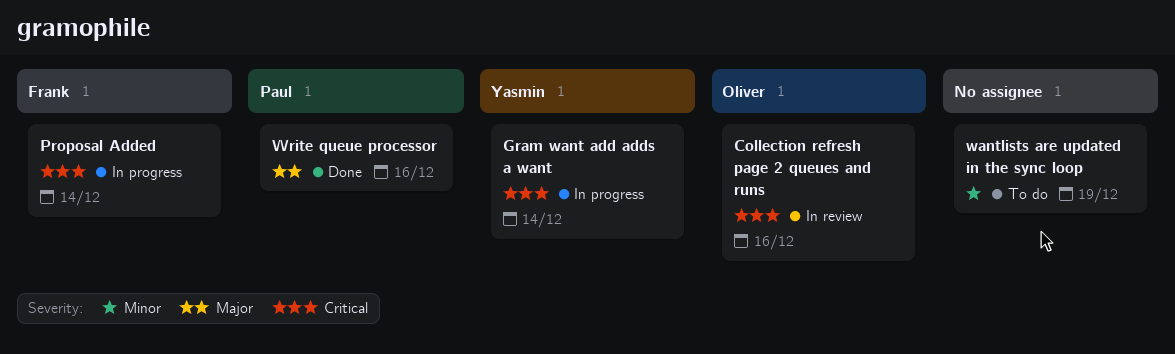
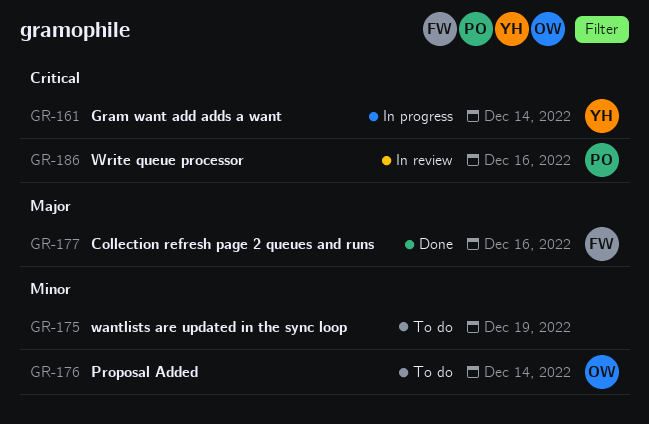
Collection refresh page 2 queues and runs, status: In review -> Done
Collection refresh page 2 queues and runs, owner: Oliver -> Frank
Collection refresh page 2 queues and runs, priority: Critical -> Major
Proposal Added, status: In progress -> To do
Proposal Added, owner: Frank -> Oliver
Proposal Added, priority: Critical -> Minor
Write queue processor, status: Done -> In review
Write queue processor, priority: Major -> Critical

